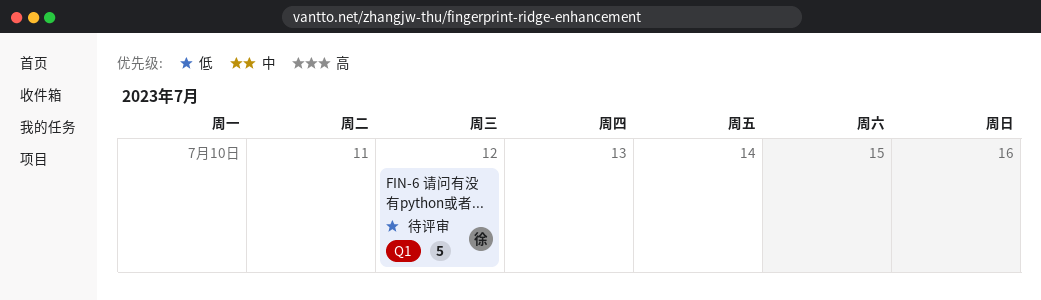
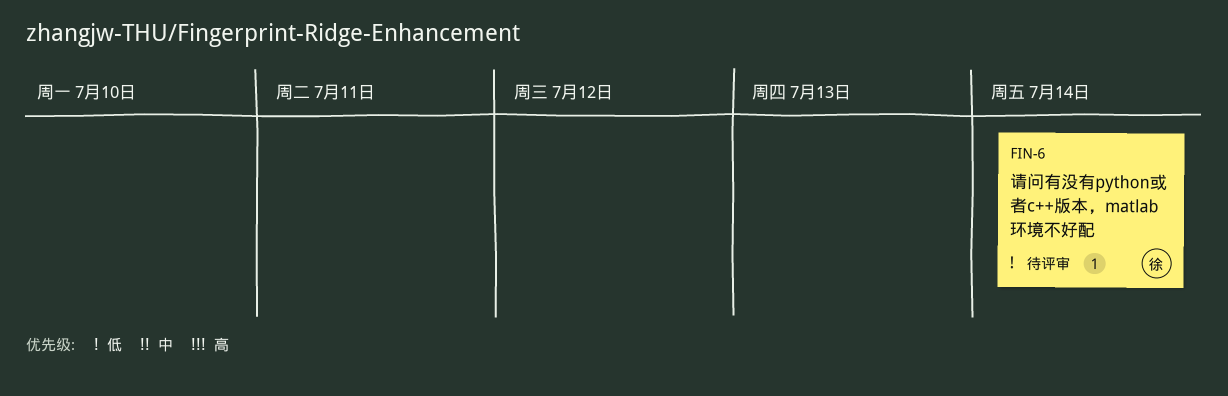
FIN-6, estimate: 5 -> 1
FIN-6, due: Jul 12 -> Jul 14

